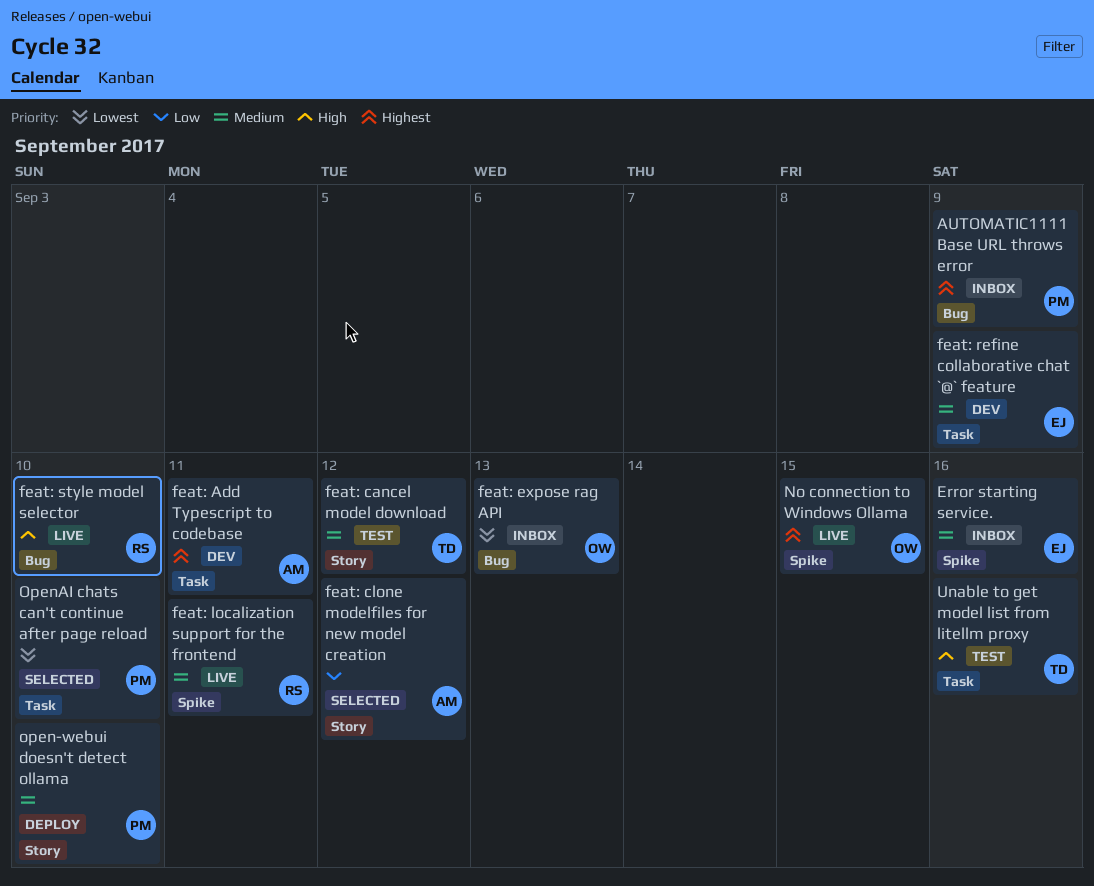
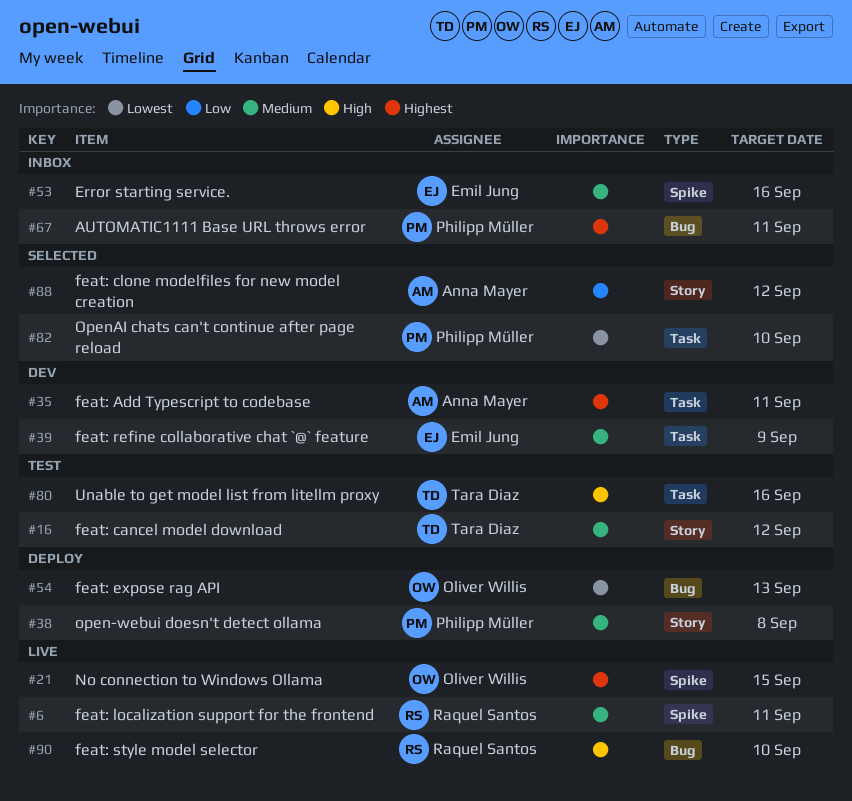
AUTOMATIC1111 Base URL throws error, due: Sep 9 -> Sep 11
feat: expose rag API, status: Inbox -> Deploy
open-webui doesn't detect ollama, due: Sep 10 -> Sep 8

